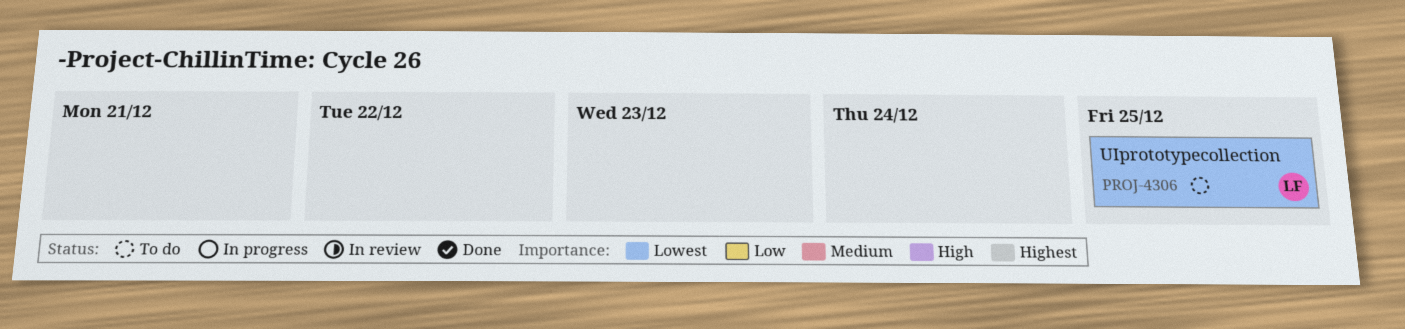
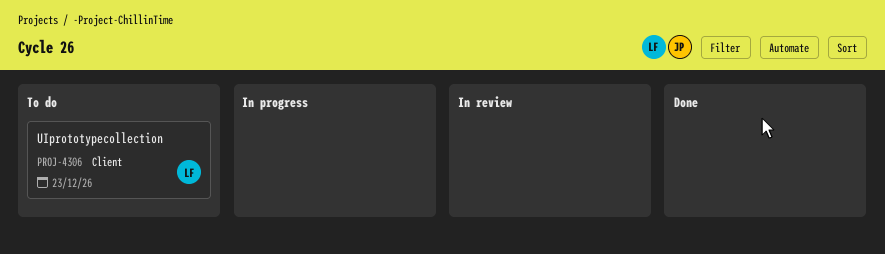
PROJ-4306, due: Dec 25 -> Dec 23

